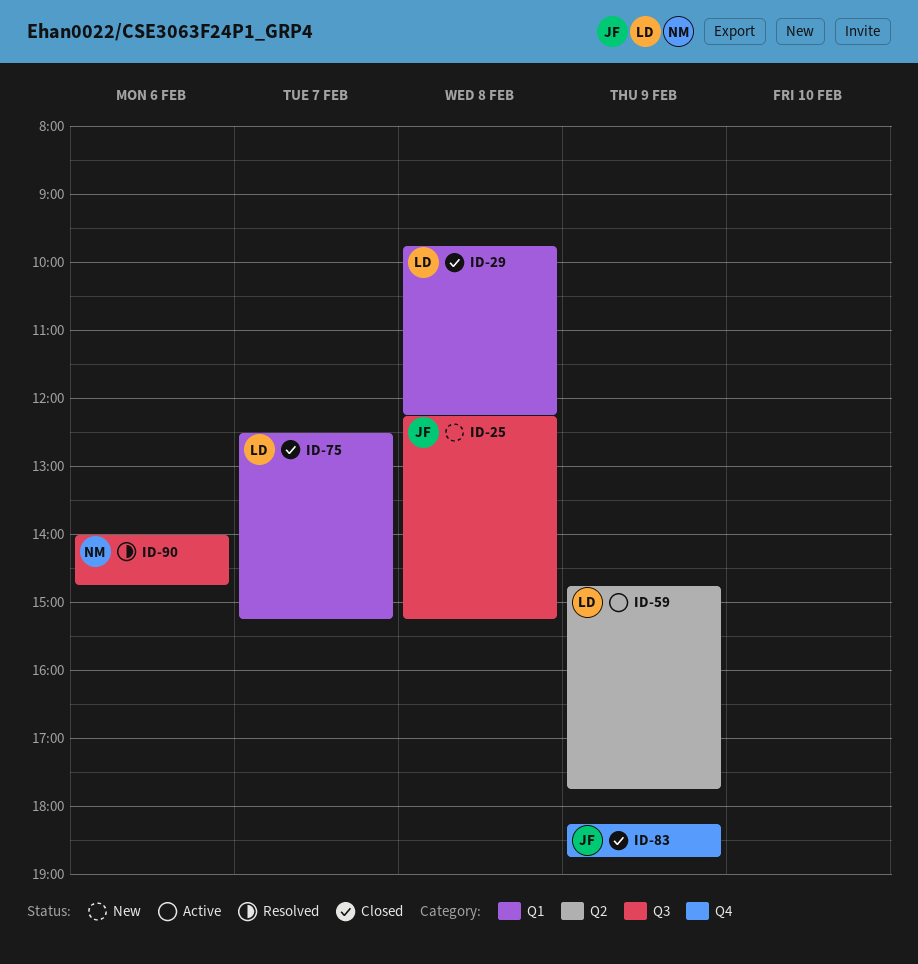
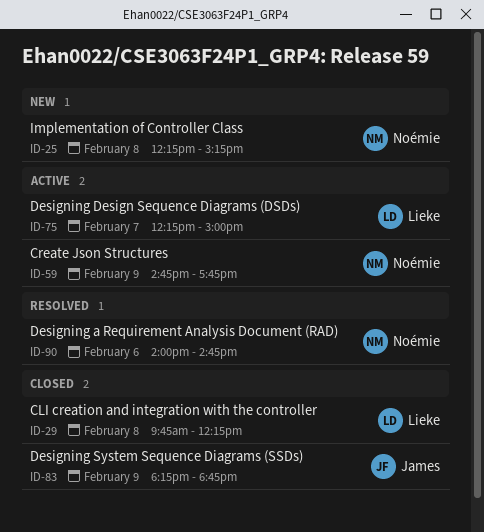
ID-25, owner: James -> Noémie
ID-59, owner: Lieke -> Noémie
ID-75, status: Closed -> Active
ID-75, begins: 12:30 -> 12:15
ID-75, ends: 15:15 -> 15:00

